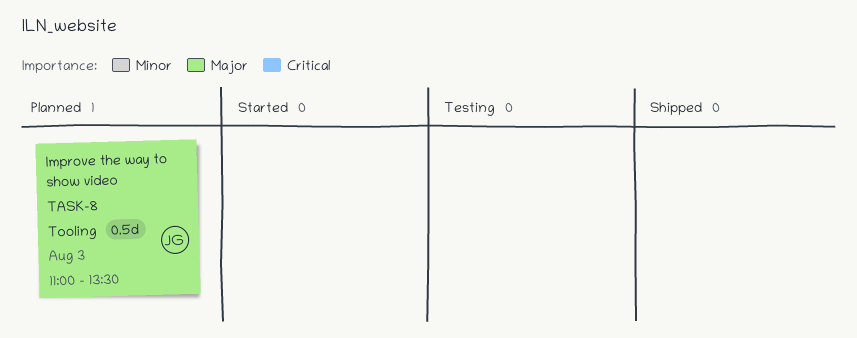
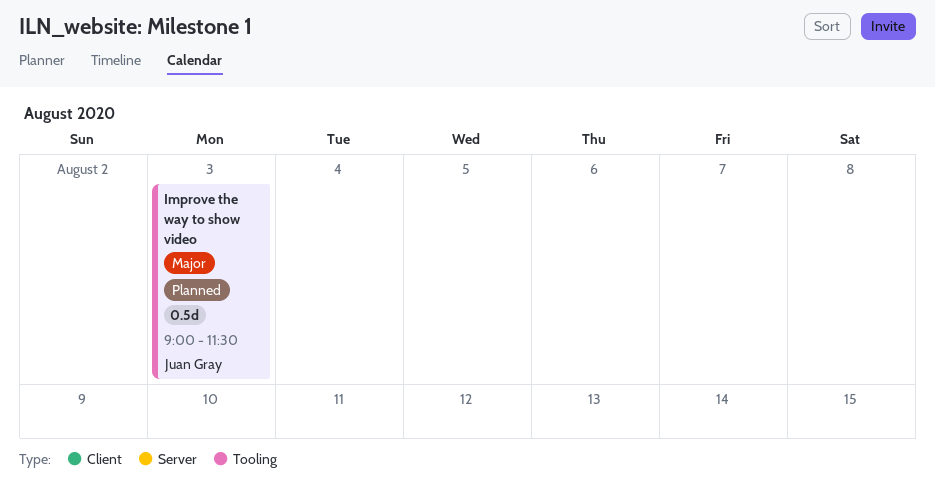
Improve the way to show video, begins: 11:00 -> 09:00
Improve the way to show video, ends: 13:30 -> 11:30

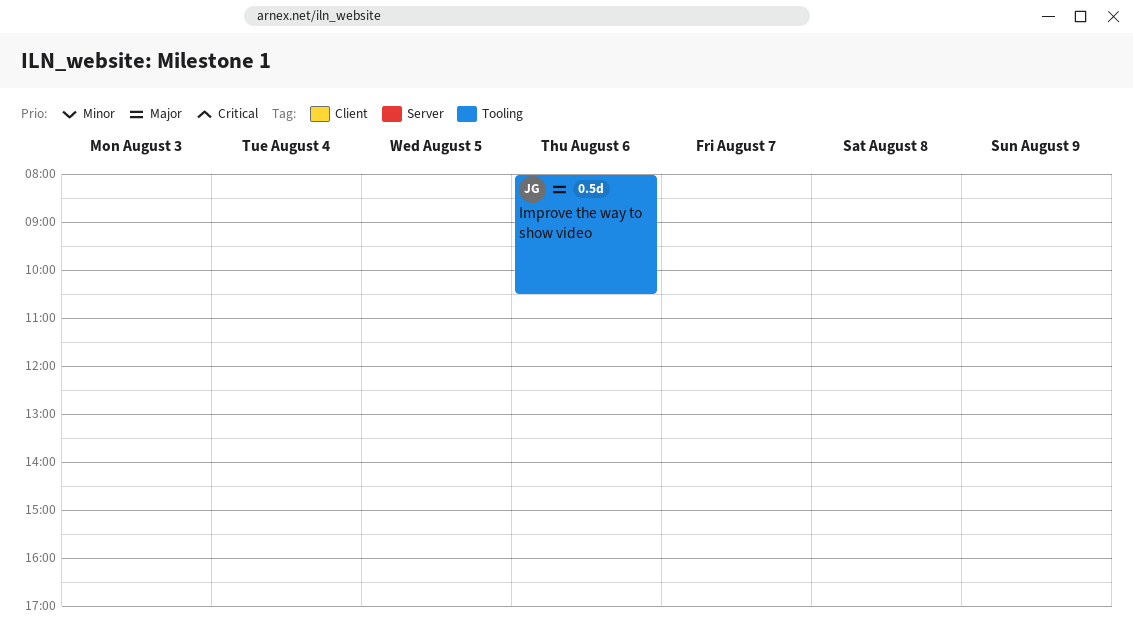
Improve the way to show video, day: Aug 3 -> Aug 6
Improve the way to show video, begins: 09:00 -> 08:00
Improve the way to show video, ends: 11:30 -> 10:30

